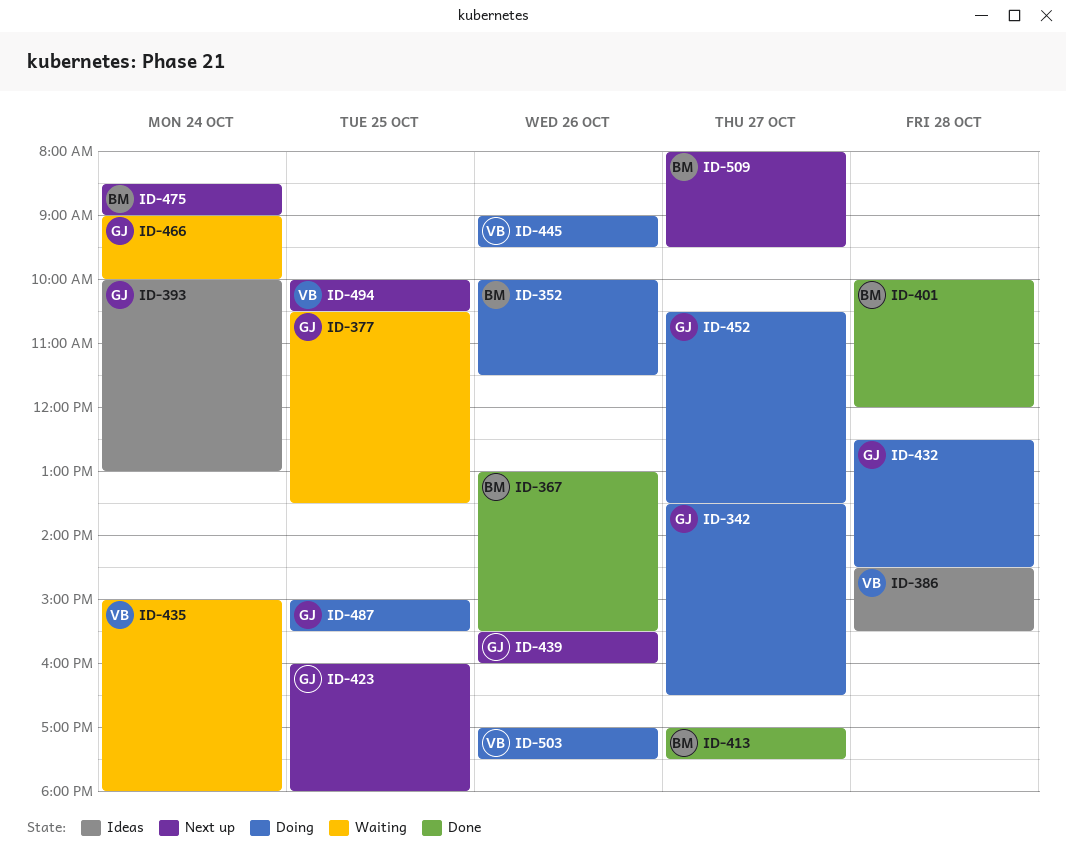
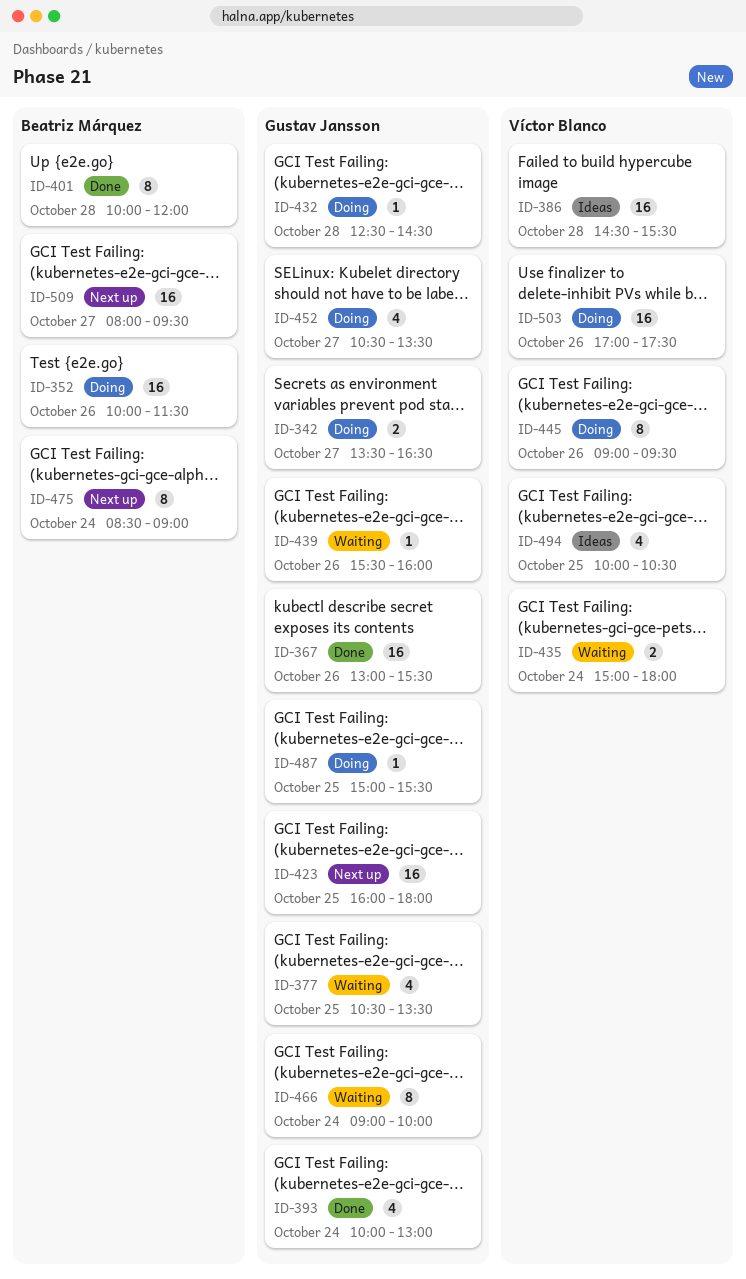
ID-367, owner: Beatriz Márquez -> Gustav Jansson
ID-393, status: Ideas -> Done
ID-413: present -> none
ID-439, status: Next up -> Waiting
ID-494, status: Next up -> Ideas

